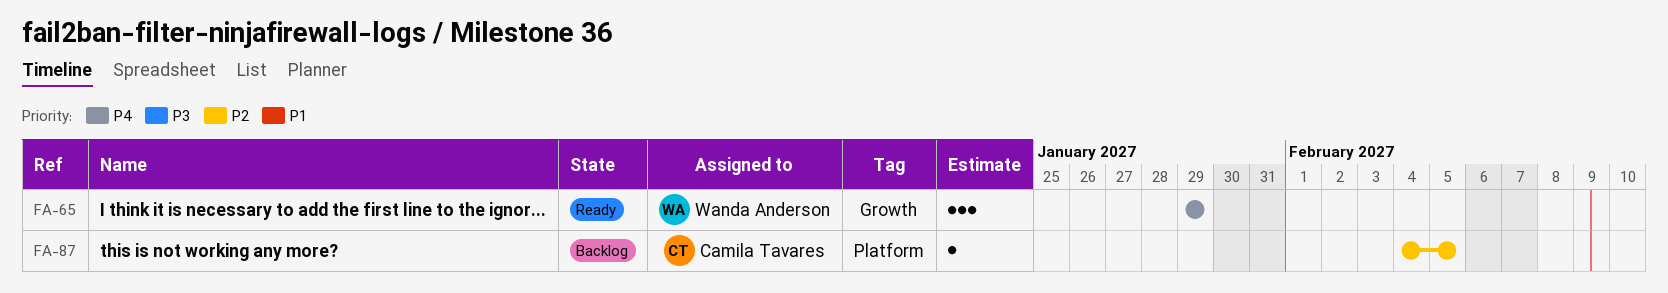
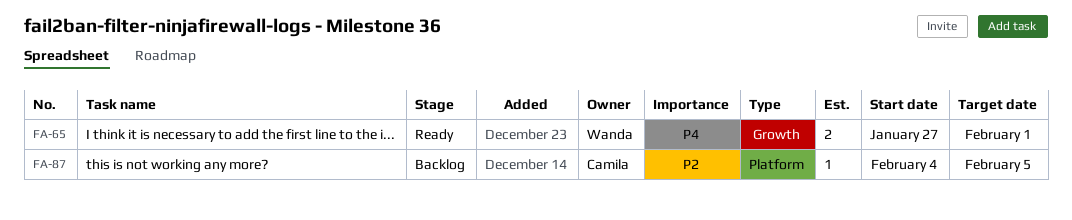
FA-65, estimate: 3 -> 2
FA-65, start: Jan 29 -> Jan 27
FA-65, due: Jan 29 -> Feb 1

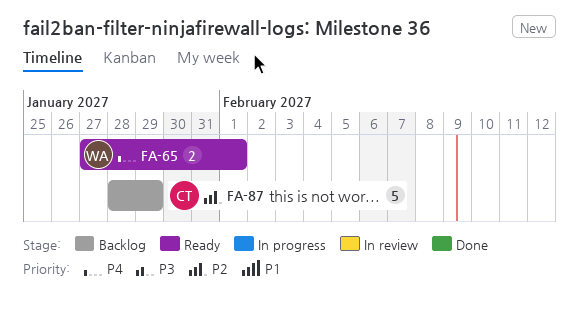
FA-87, estimate: 1 -> 5
FA-87, start: Feb 4 -> Jan 28
FA-87, due: Feb 5 -> Jan 29

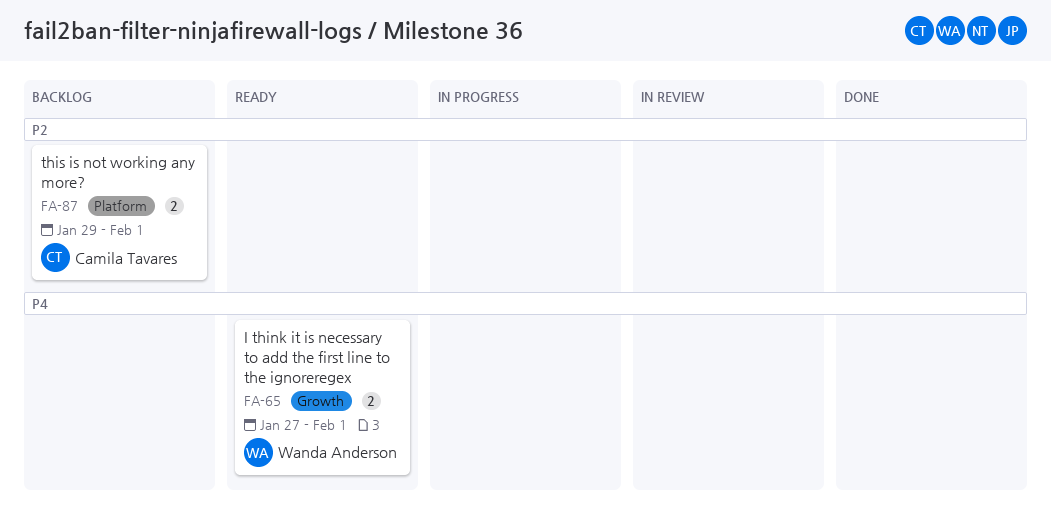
FA-87, estimate: 5 -> 2
FA-87, start: Jan 28 -> Jan 29
FA-87, due: Jan 29 -> Feb 1

